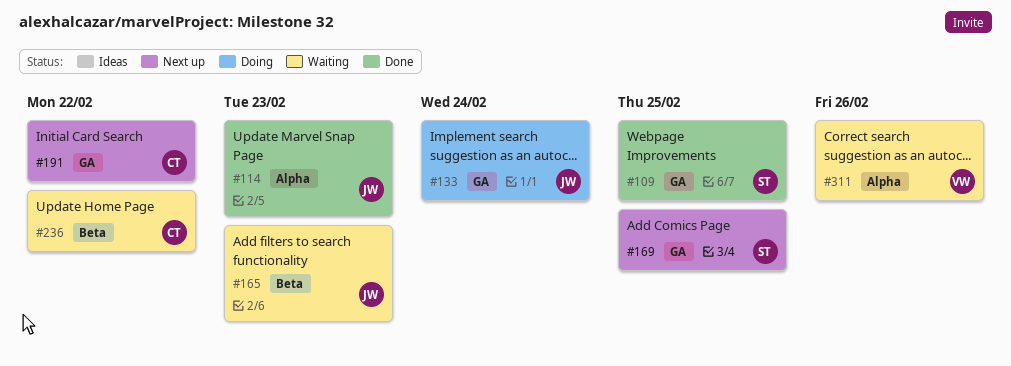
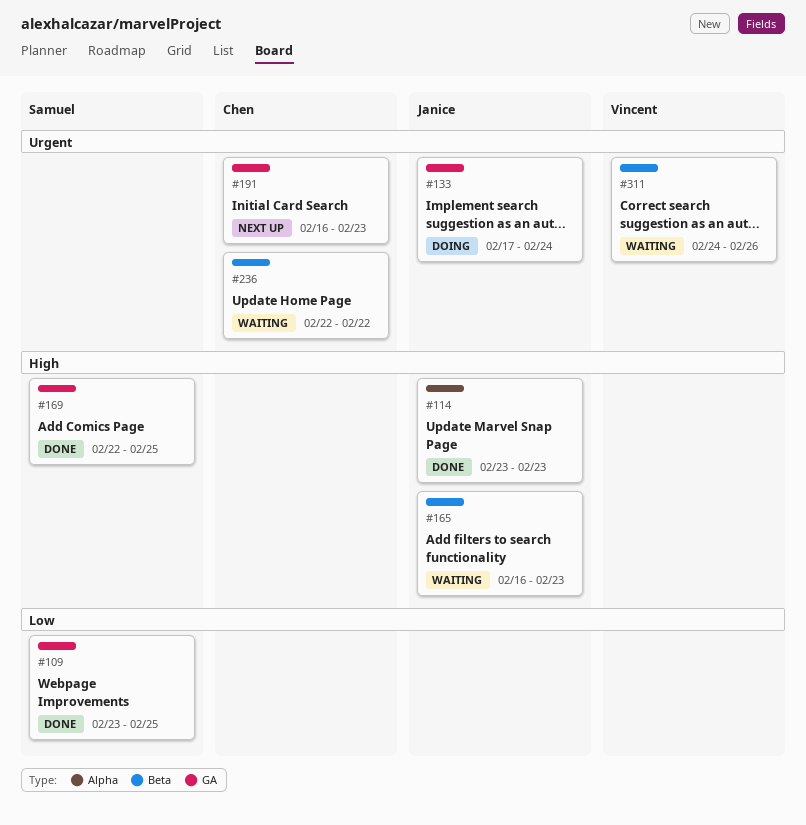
#169, status: Next up -> Done
#191, due: Feb 22 -> Feb 23
#311, label: Alpha -> Beta

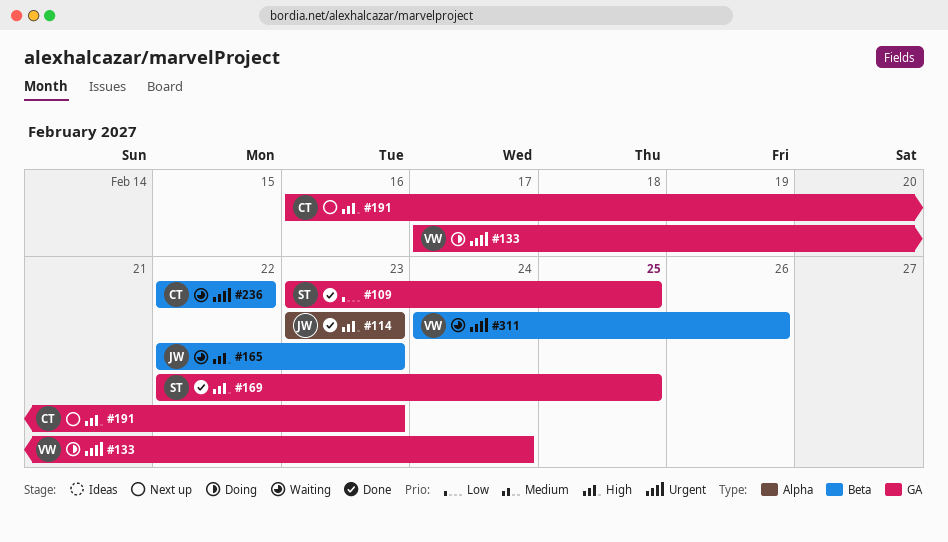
#133, owner: Janice -> Vincent
#165, start: Feb 16 -> Feb 22
#191, priority: Urgent -> High

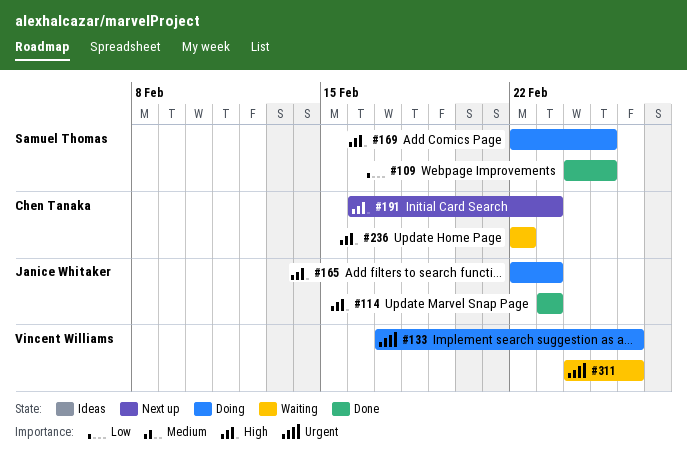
#109, start: Feb 23 -> Feb 24
#133, due: Feb 24 -> Feb 26
#165, status: Waiting -> Doing
#169, status: Done -> Doing
#236, priority: Urgent -> High

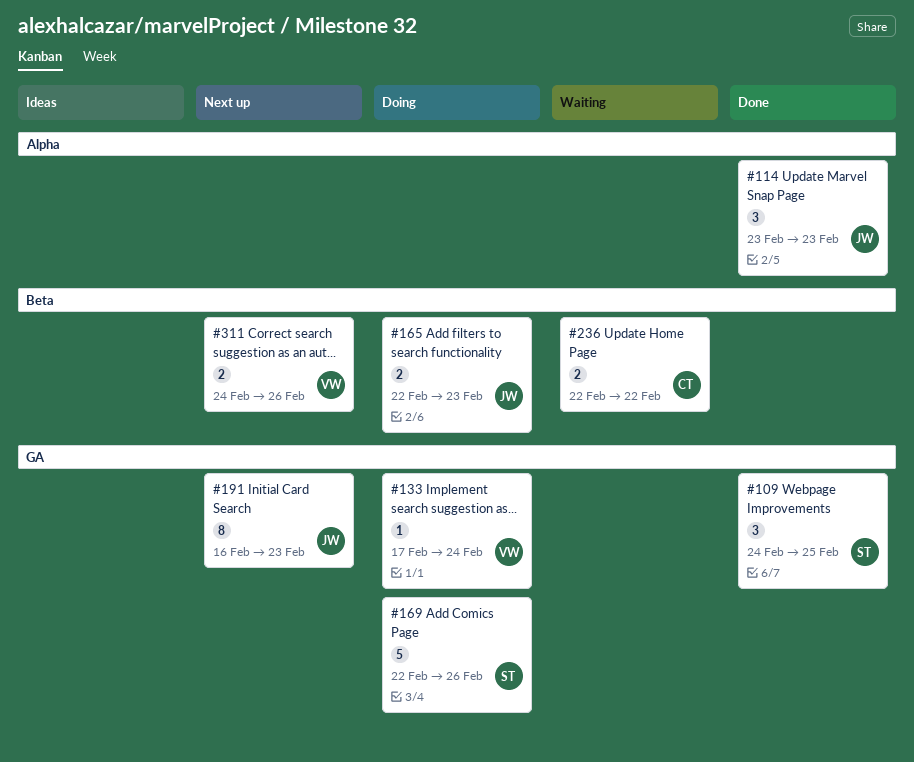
#133, due: Feb 26 -> Feb 24
#169, due: Feb 25 -> Feb 26
#191, owner: Chen Tanaka -> Janice Whitaker
#311, status: Waiting -> Next up

